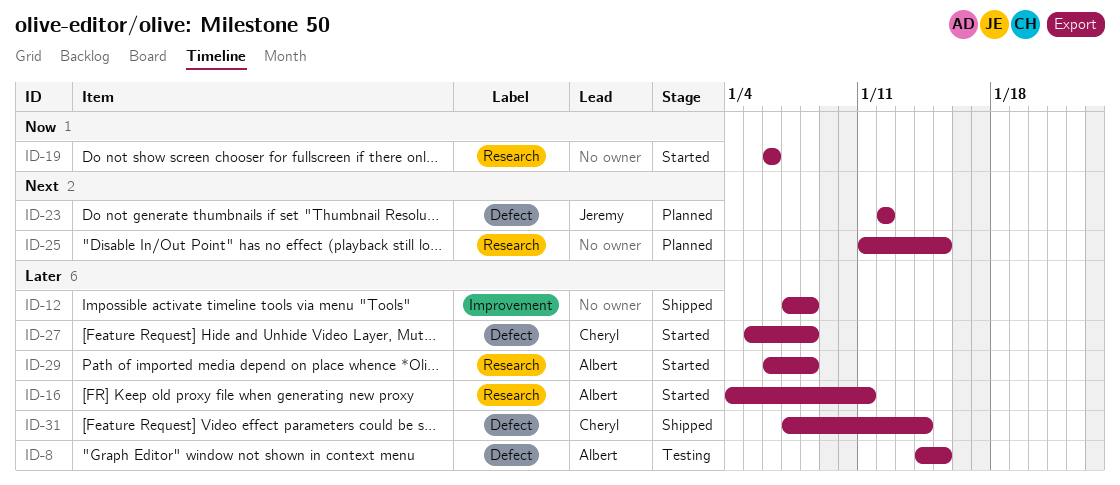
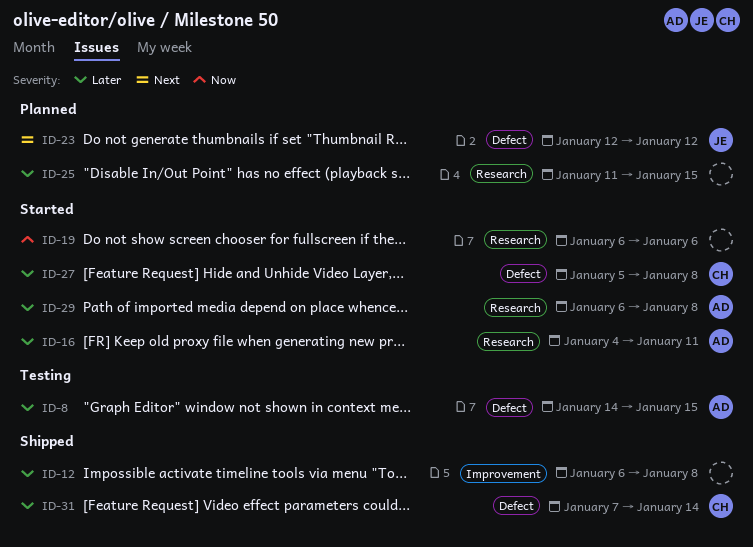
ID-12, start: Jan 7 -> Jan 6
ID-25, priority: Next -> Later

